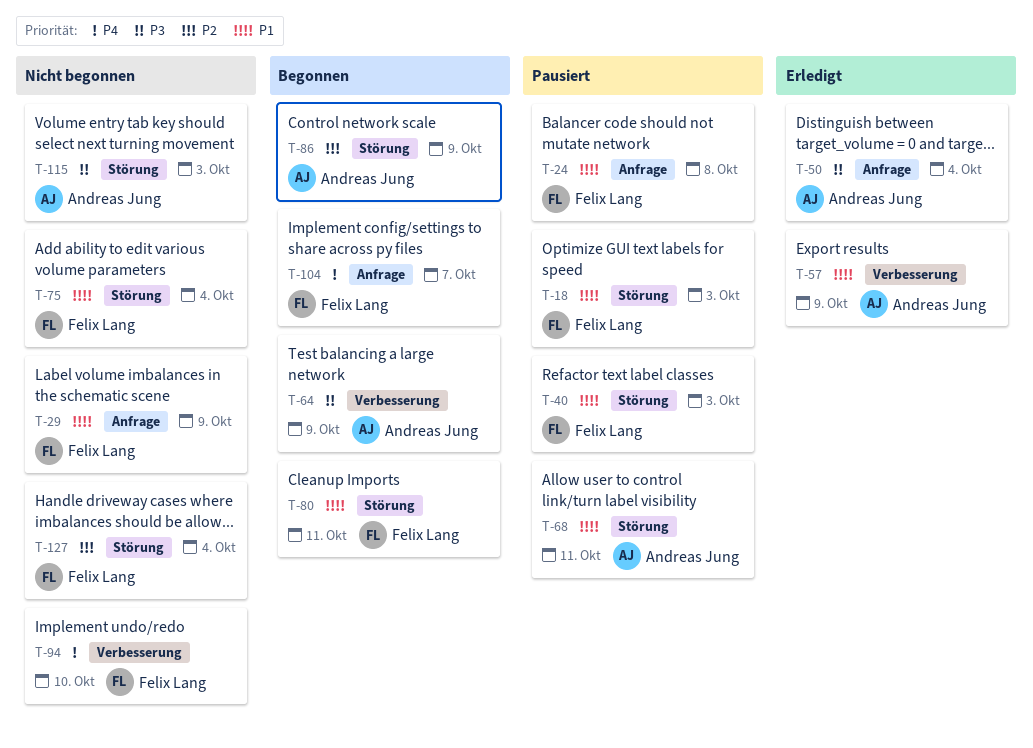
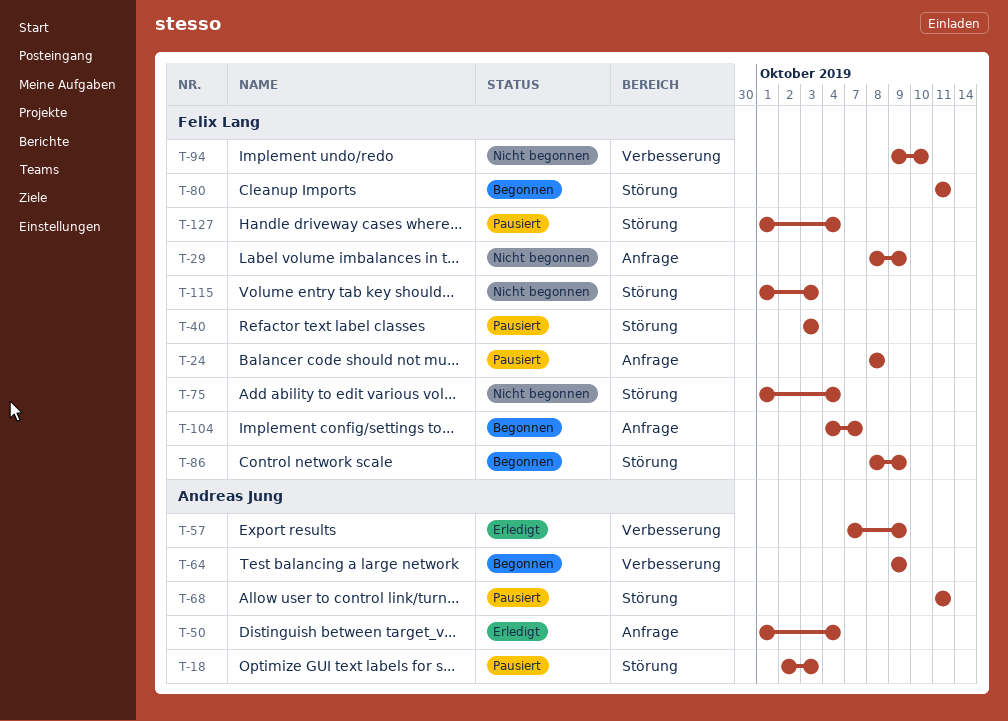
T-18, owner: Felix Lang -> Andreas Jung
T-86, owner: Andreas Jung -> Felix Lang
T-115, owner: Andreas Jung -> Felix Lang
T-127, status: Nicht begonnen -> Pausiert

